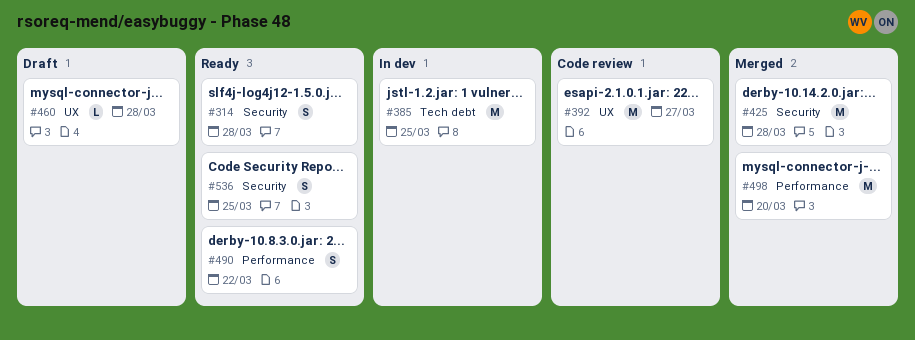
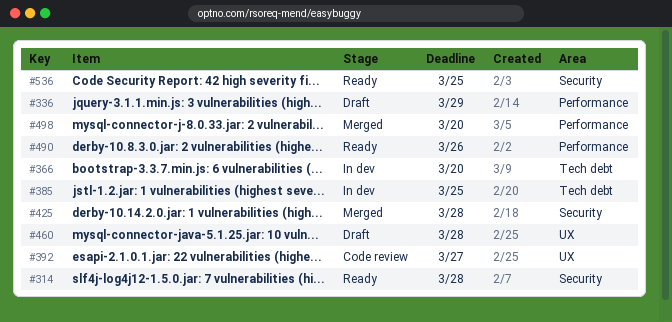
#336: none -> present
#366: none -> present
#490, due: Mar 22 -> Mar 26

